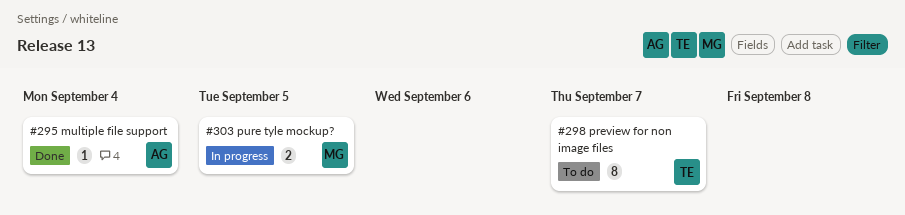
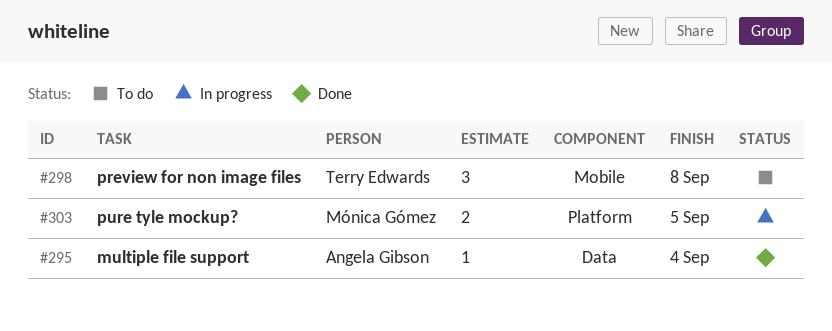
#298, estimate: 8 -> 3
#298, due: Sep 7 -> Sep 8

